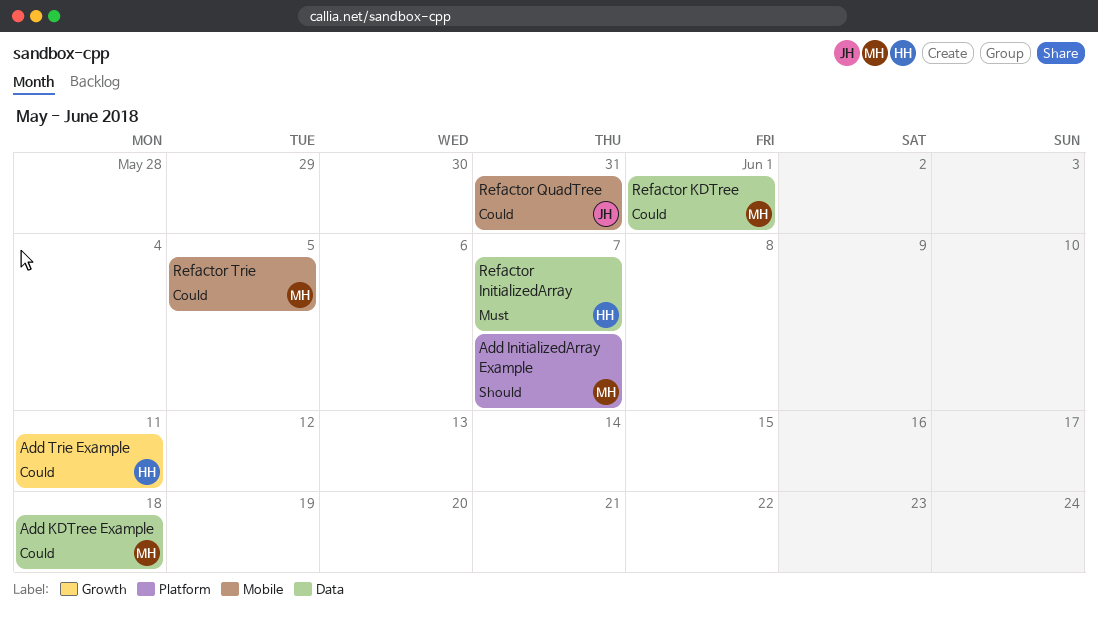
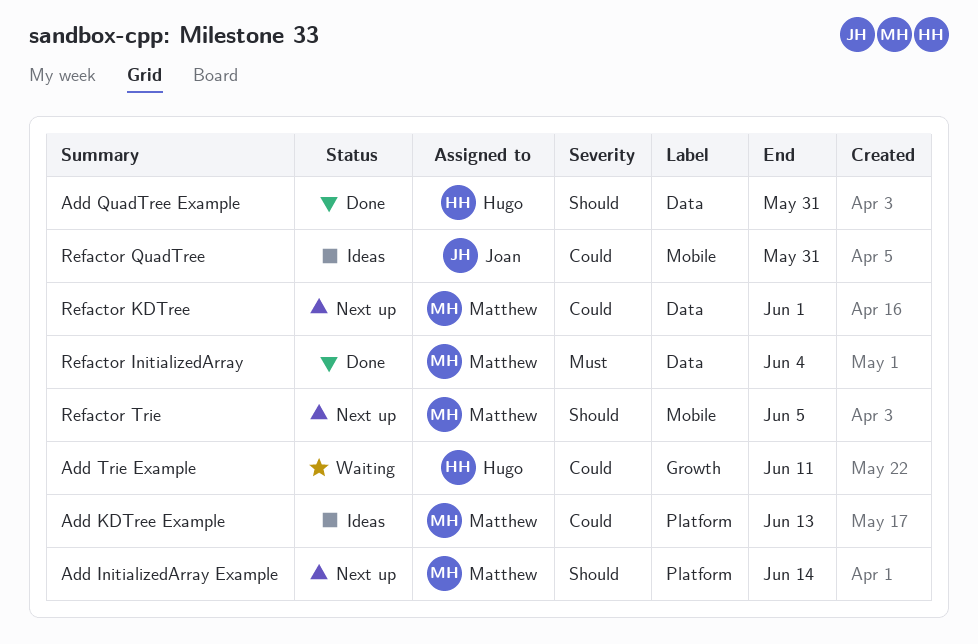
Add InitializedArray Example, due: Jun 7 -> Jun 14
Add KDTree Example, label: Data -> Platform
Add KDTree Example, due: Jun 18 -> Jun 13
Add QuadTree Example: none -> present
Refactor InitializedArray, owner: Hugo -> Matthew
Refactor InitializedArray, due: Jun 7 -> Jun 4
Refactor Trie, priority: Could -> Should

